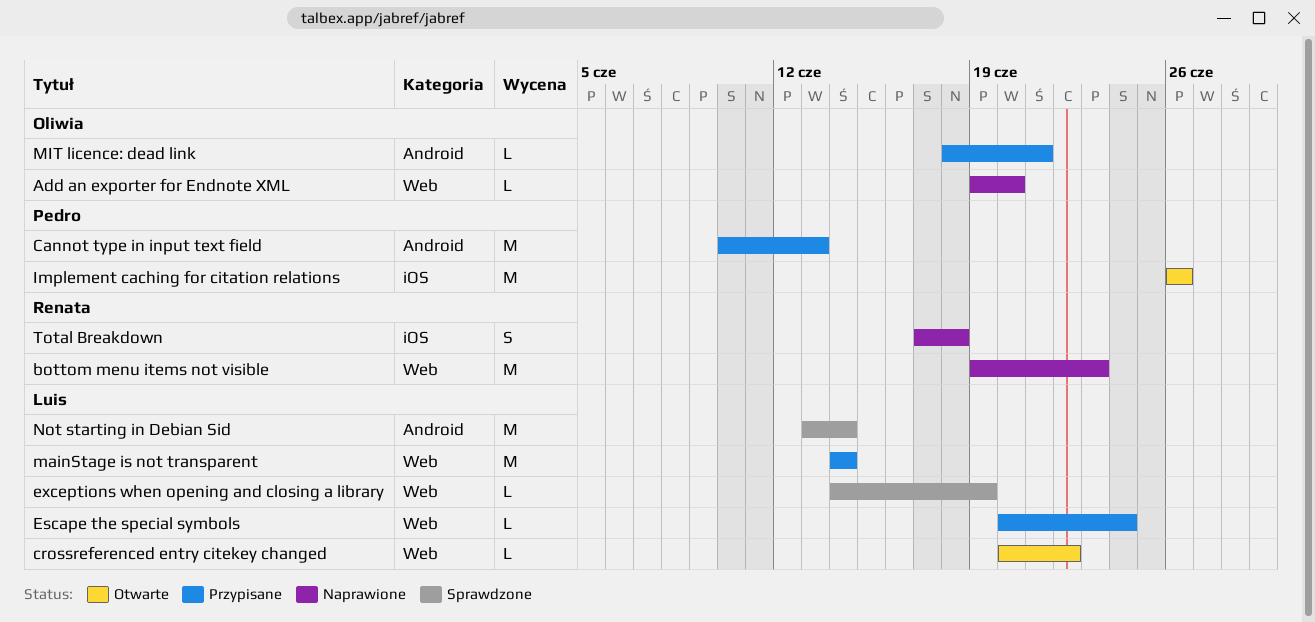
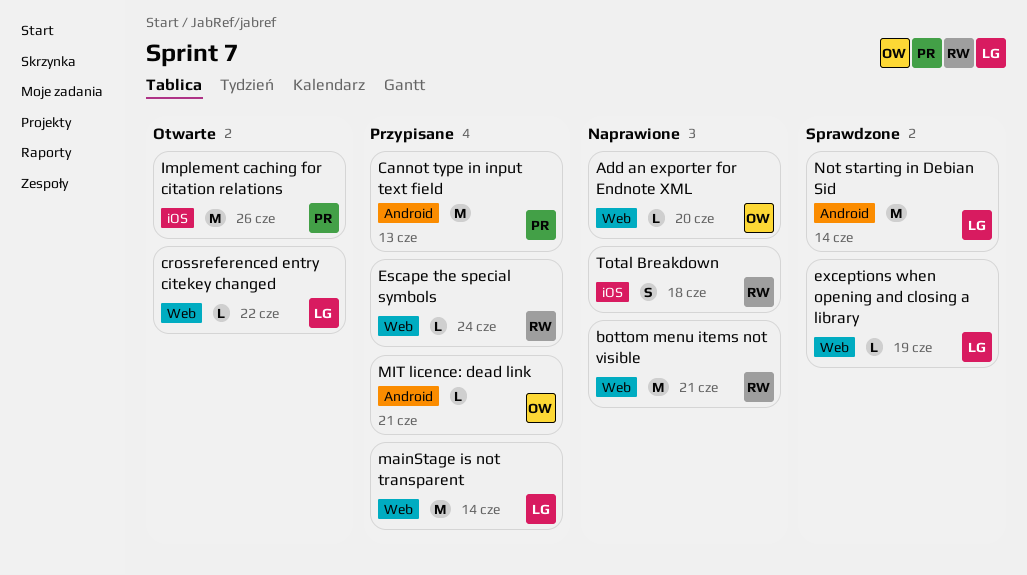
bottom menu items not visible, due: Jun 23 -> Jun 21
Escape the special symbols, owner: Luis -> Renata

